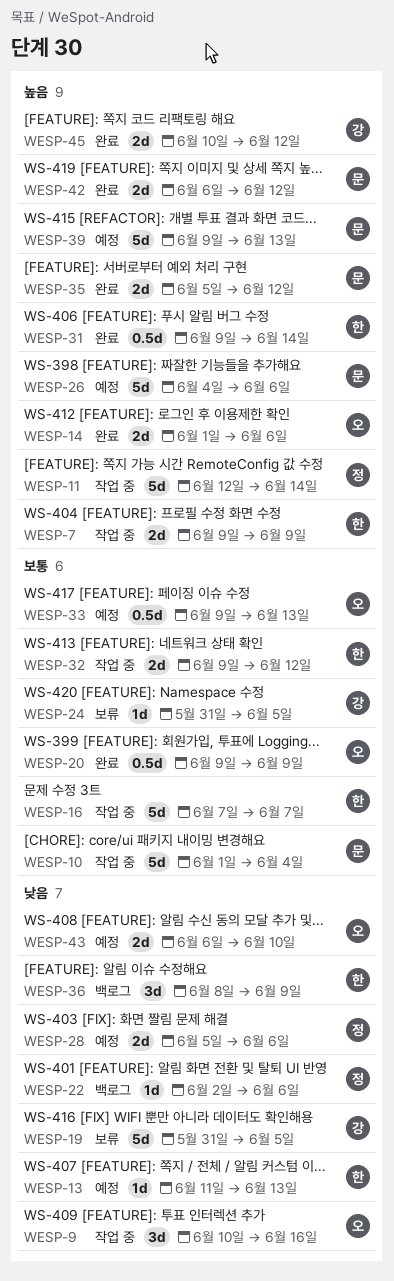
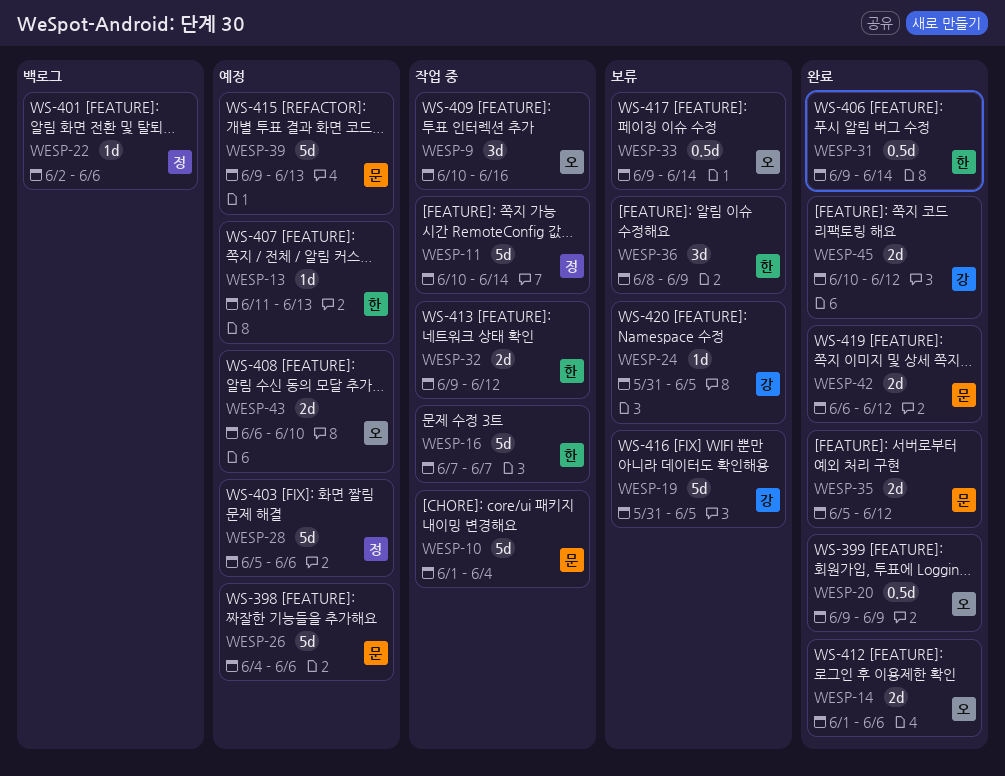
WESP-7: present -> none
WESP-11, start: Jun 12 -> Jun 10
WESP-28, estimate: 2d -> 5d
WESP-33, status: 예정 -> 보류
WESP-33, due: Jun 13 -> Jun 14
WESP-36, status: 백로그 -> 보류

